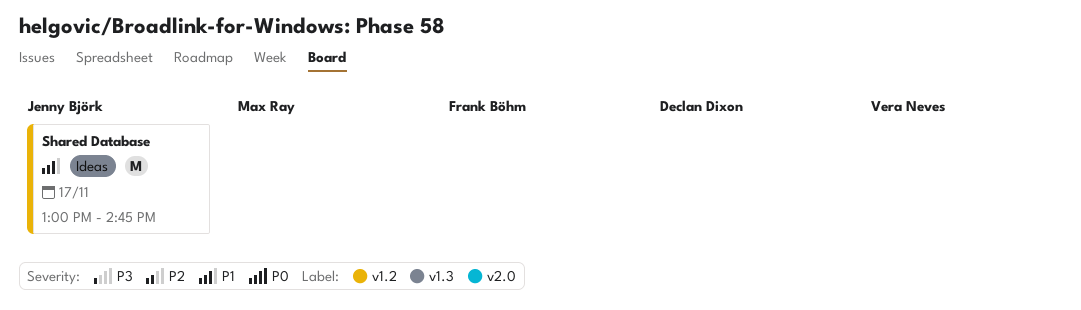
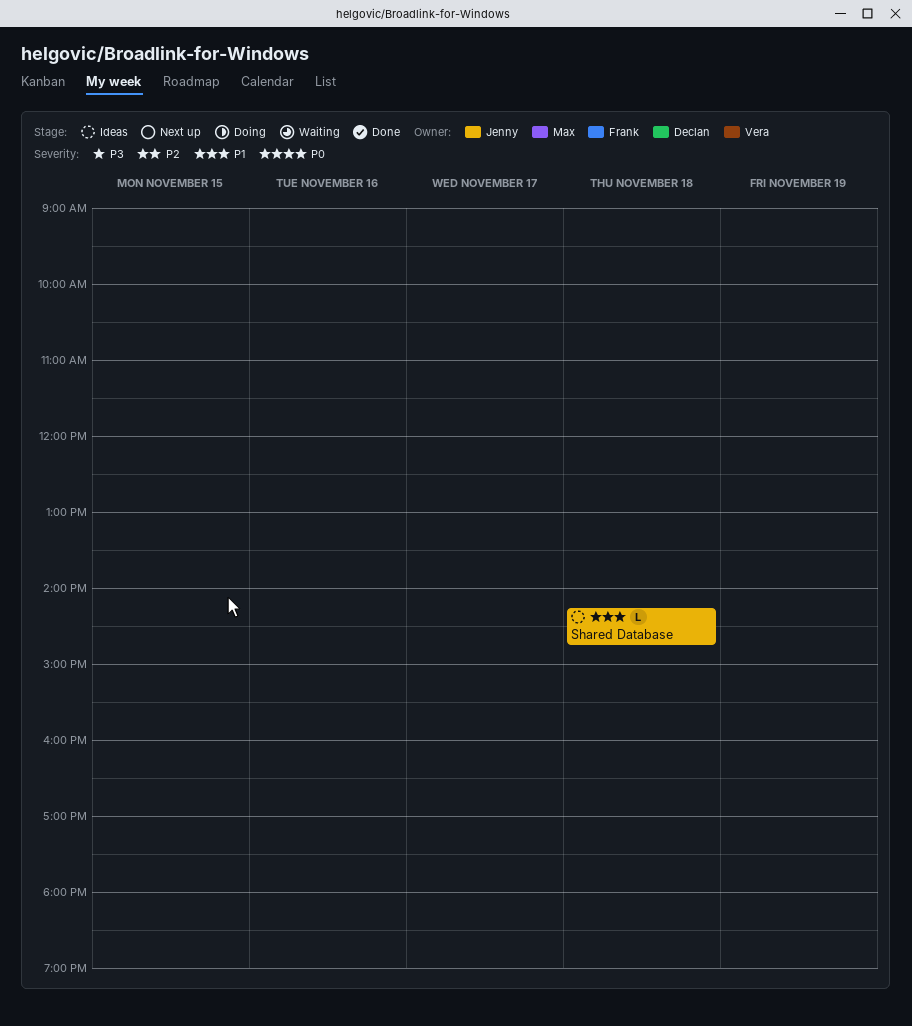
Shared Database, estimate: M -> L
Shared Database, day: Nov 17 -> Nov 18
Shared Database, begins: 13:00 -> 14:15

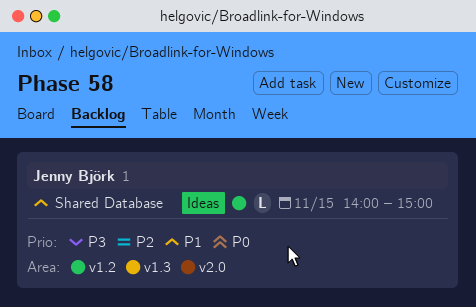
Shared Database, day: Nov 18 -> Nov 15
Shared Database, begins: 14:15 -> 14:00
Shared Database, ends: 14:45 -> 15:00

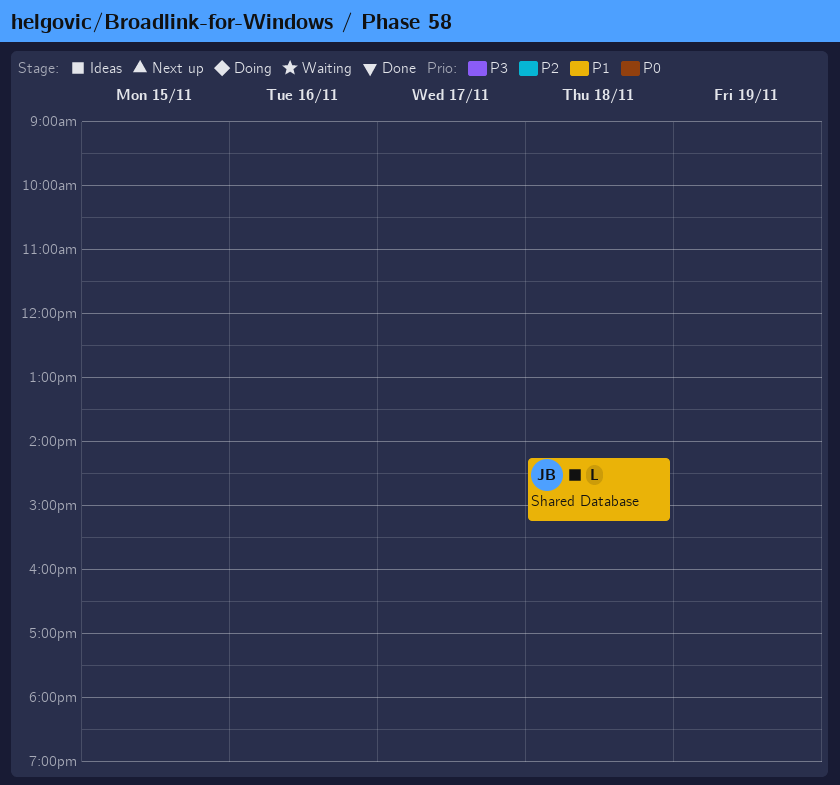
Shared Database, day: Nov 15 -> Nov 18
Shared Database, begins: 14:00 -> 14:15
Shared Database, ends: 15:00 -> 15:15

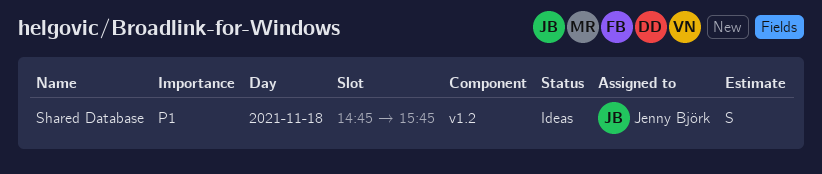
Shared Database, estimate: L -> S
Shared Database, begins: 14:15 -> 14:45
Shared Database, ends: 15:15 -> 15:45

